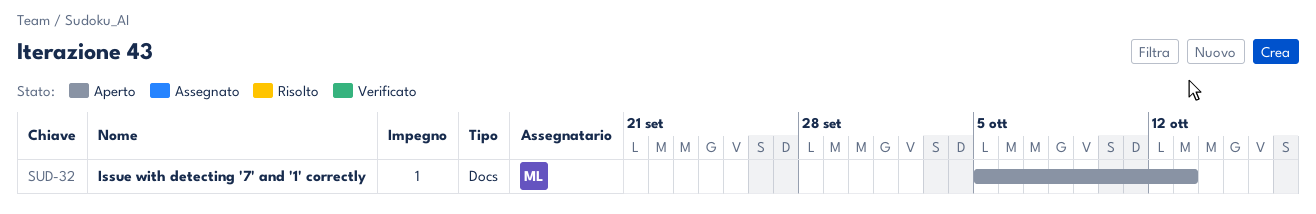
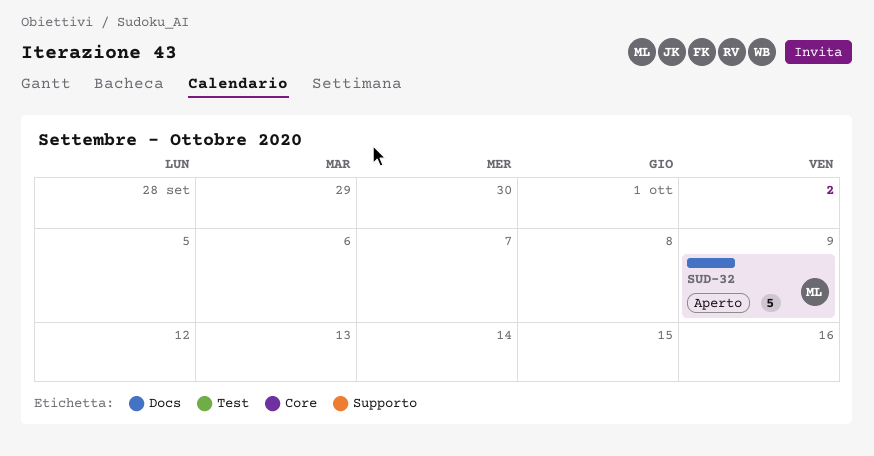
SUD-32, estimate: 1 -> 5
SUD-32, due: Oct 13 -> Oct 9

